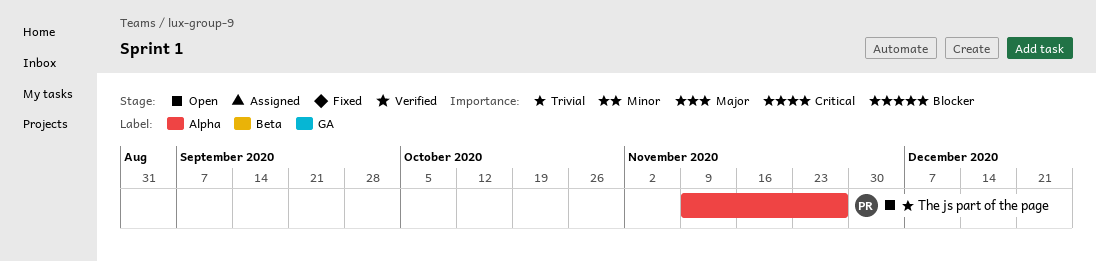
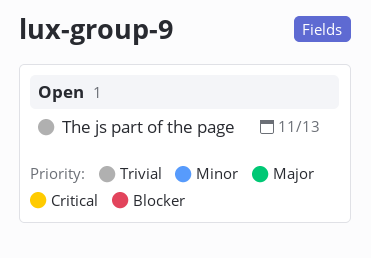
The js part of the page, due: Nov 27 -> Nov 13

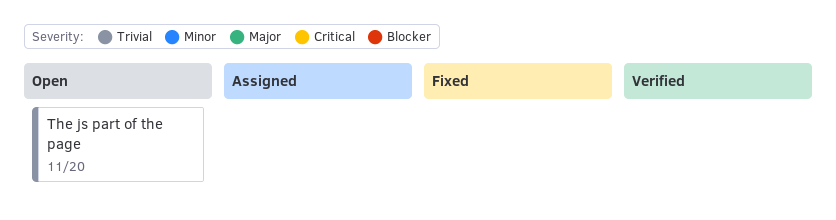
The js part of the page, due: Nov 13 -> Nov 20

